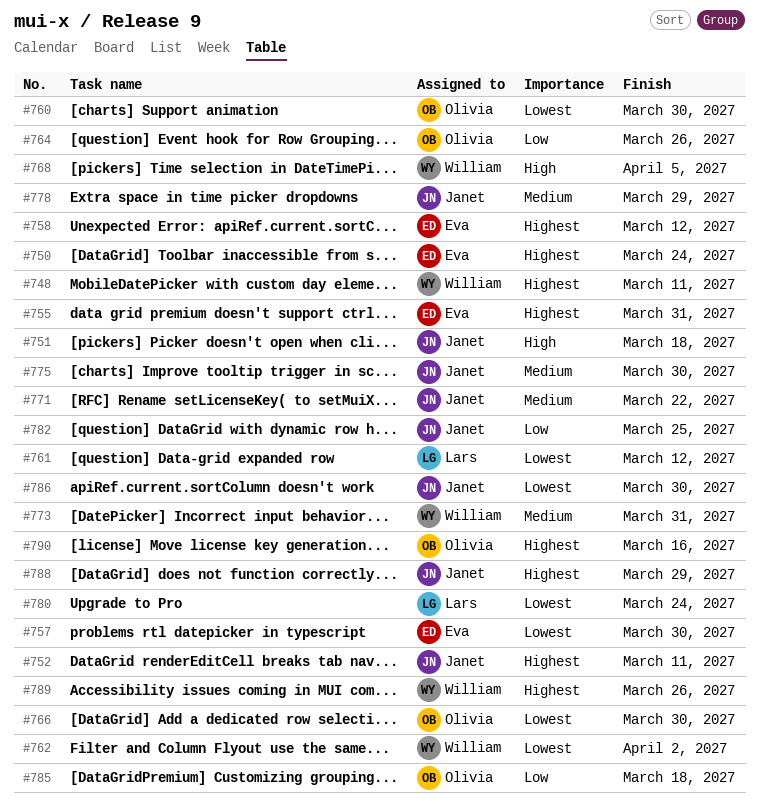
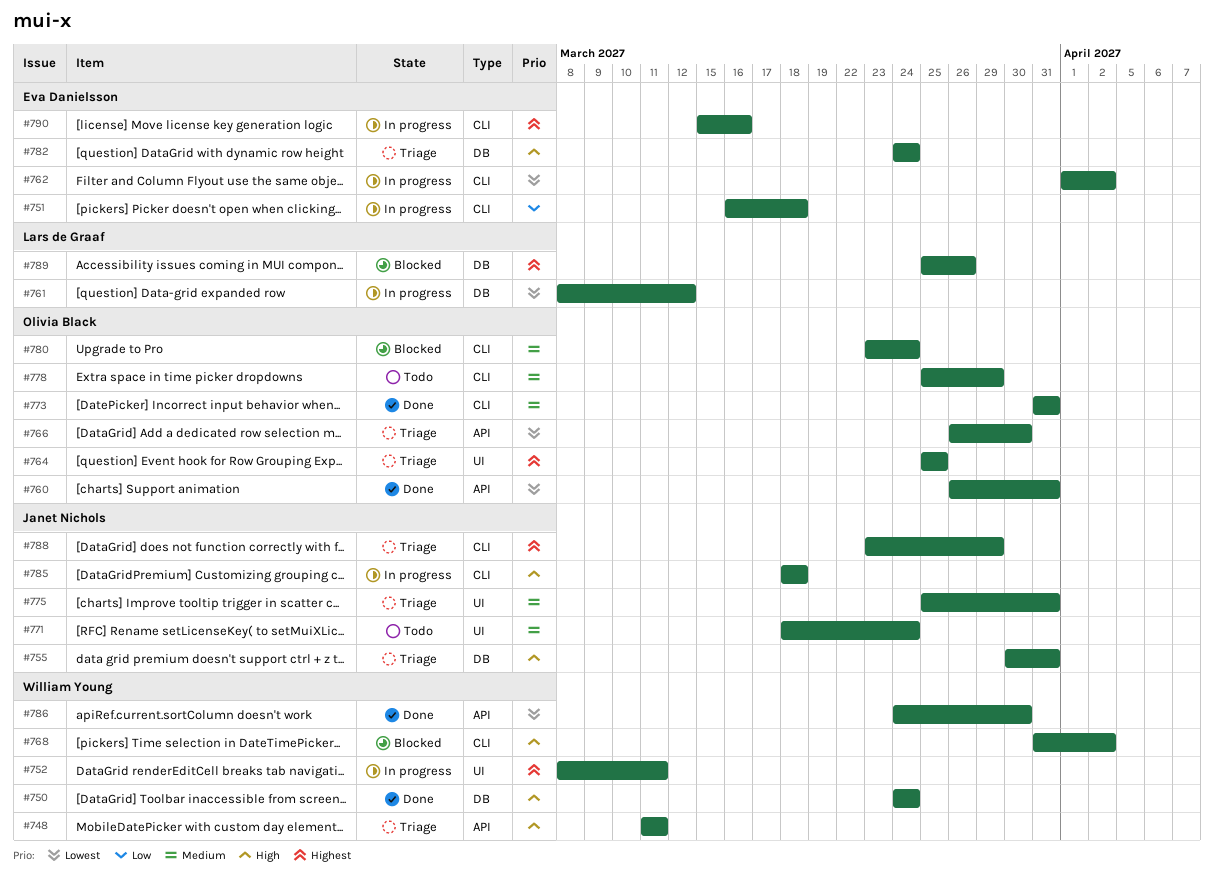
#748, priority: Highest -> High
#750, owner: Eva Danielsson -> William Young
#750, priority: Highest -> High
#751, owner: Janet Nichols -> Eva Danielsson
#751, priority: High -> Low
#752, owner: Janet Nichols -> William Young
#755, owner: Eva Danielsson -> Janet Nichols
#755, priority: Highest -> High
#757: present -> none
#758: present -> none
#760, due: Mar 30 -> Mar 31
#762, owner: William Young -> Eva Danielsson
#764, priority: Low -> Highest
#764, due: Mar 26 -> Mar 25
#768, due: Apr 5 -> Apr 2
#771, due: Mar 22 -> Mar 24
#773, owner: William Young -> Olivia Black
#775, due: Mar 30 -> Mar 31
#778, owner: Janet Nichols -> Olivia Black
#780, owner: Lars de Graaf -> Olivia Black
#780, priority: Lowest -> Medium
#782, owner: Janet Nichols -> Eva Danielsson
#782, priority: Low -> High
#782, due: Mar 25 -> Mar 24
#785, owner: Olivia Black -> Janet Nichols
#785, priority: Low -> High
#786, owner: Janet Nichols -> William Young
#789, owner: William Young -> Lars de Graaf
#790, owner: Olivia Black -> Eva Danielsson

